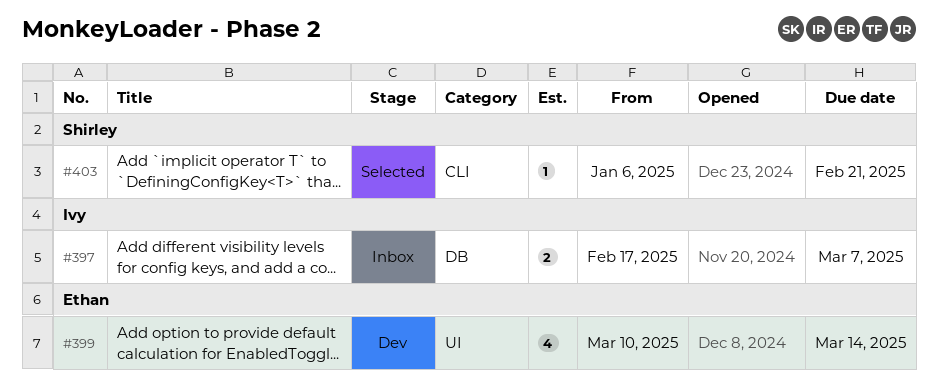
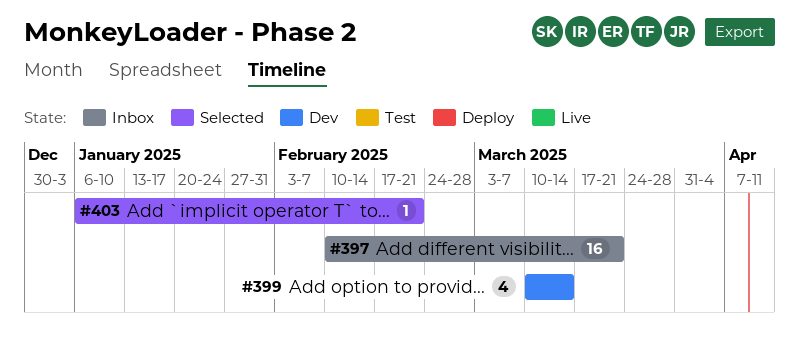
#397, estimate: 2 -> 16
#397, start: Feb 17 -> Feb 10
#397, due: Mar 7 -> Mar 21

